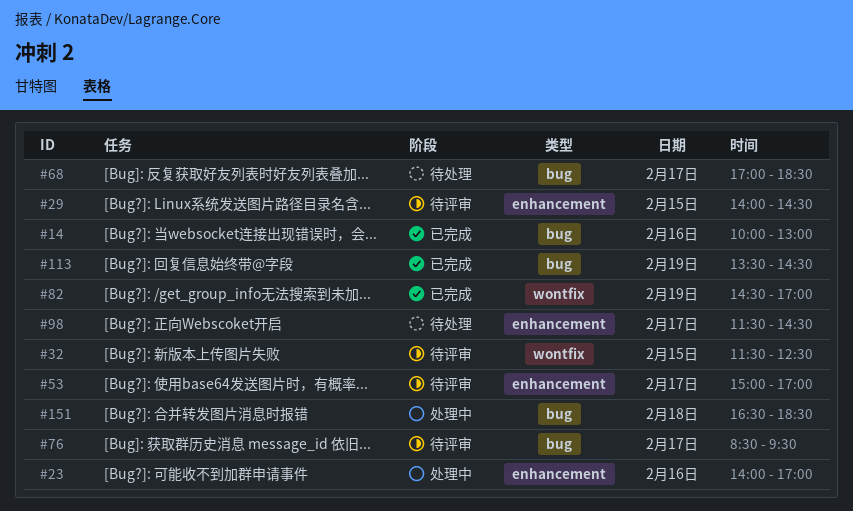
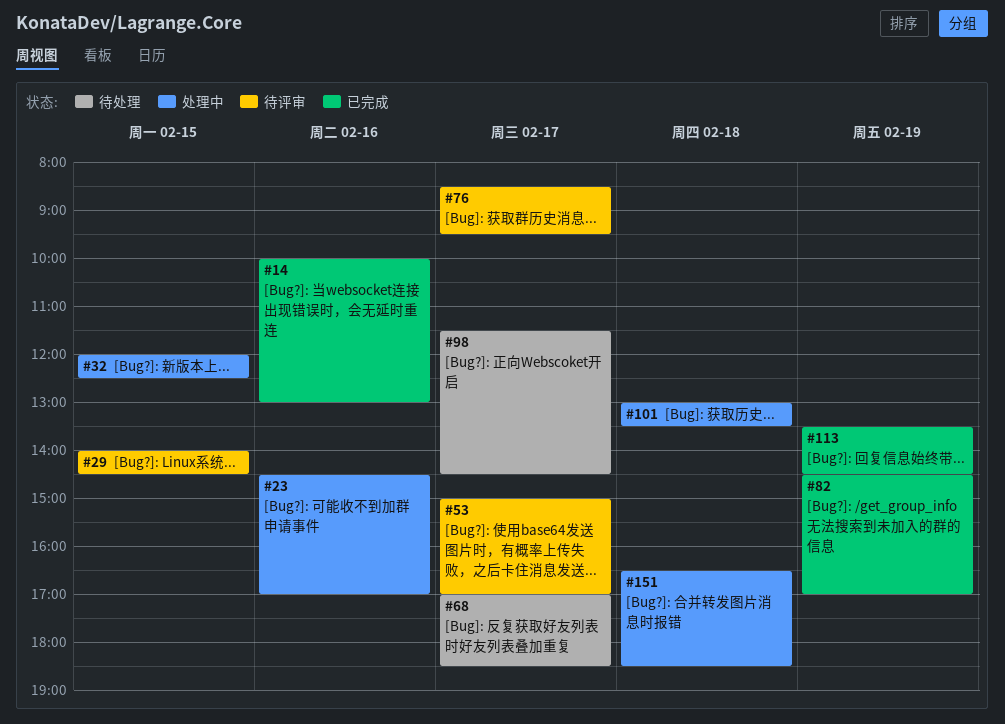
#23, begins: 14:00 -> 14:30
#32, status: 待评审 -> 处理中
#32, begins: 11:30 -> 12:00
#101: none -> present

